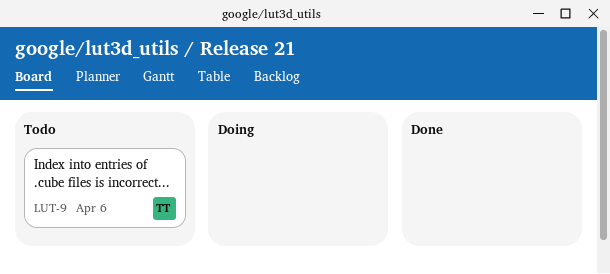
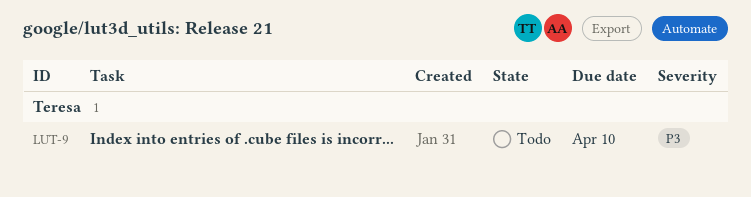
LUT-9, due: Apr 6 -> Apr 10

